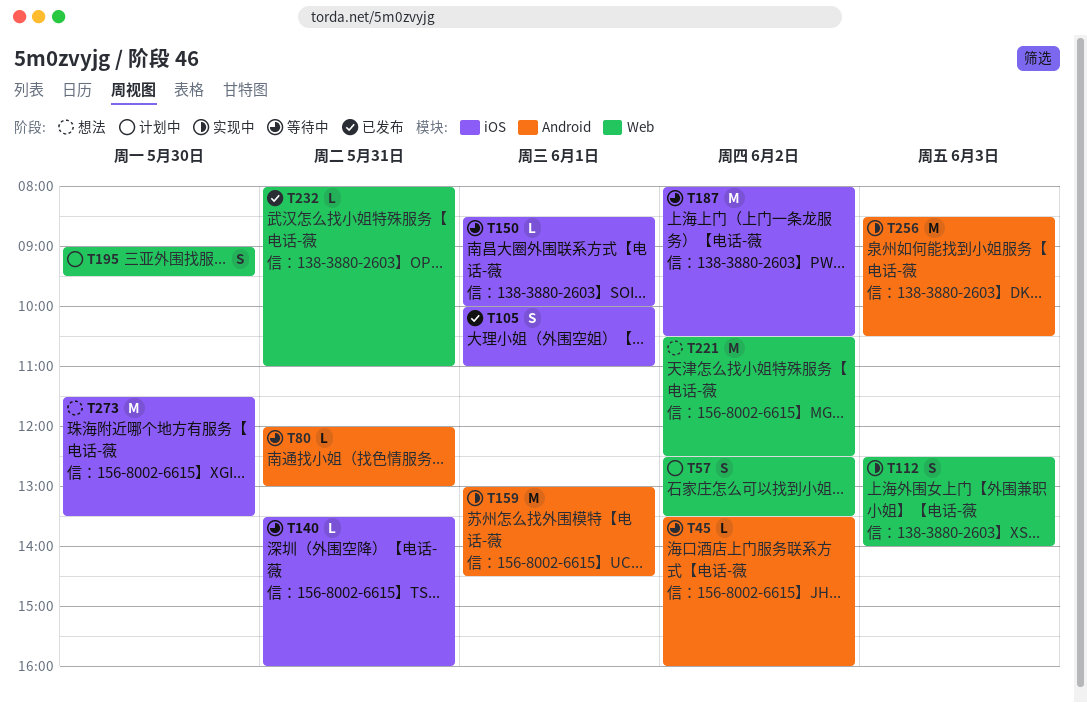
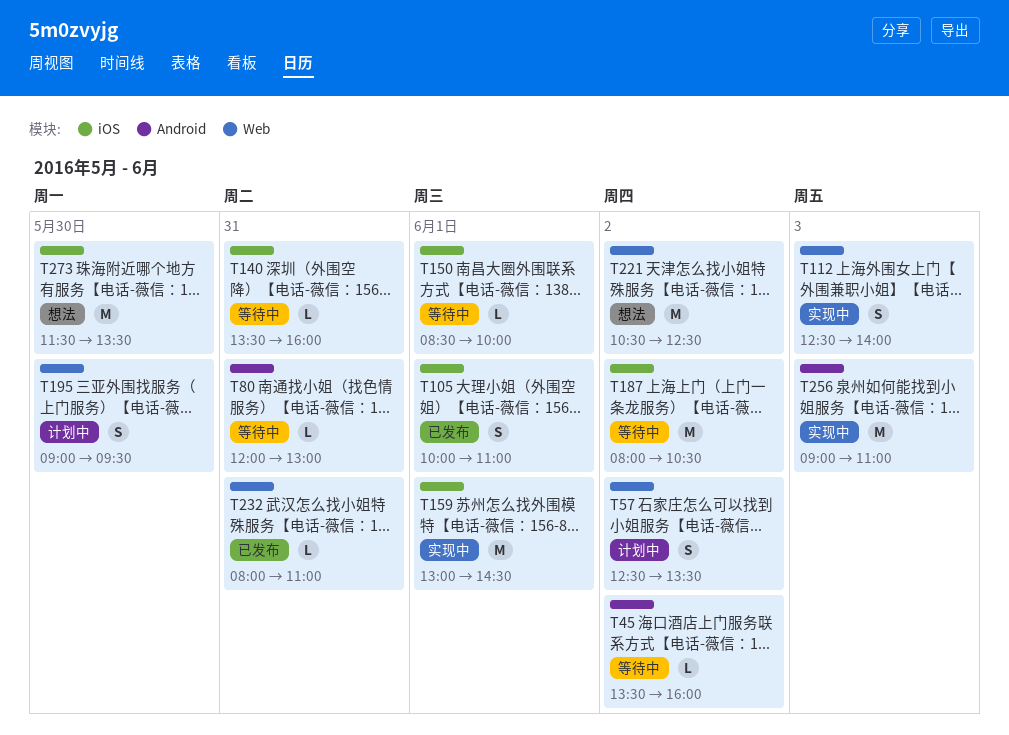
T159, label: Android -> iOS
T256, begins: 08:30 -> 09:00
T256, ends: 10:30 -> 11:00

